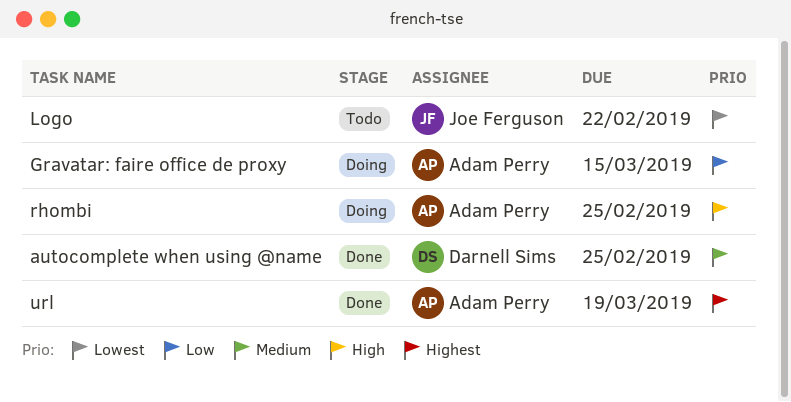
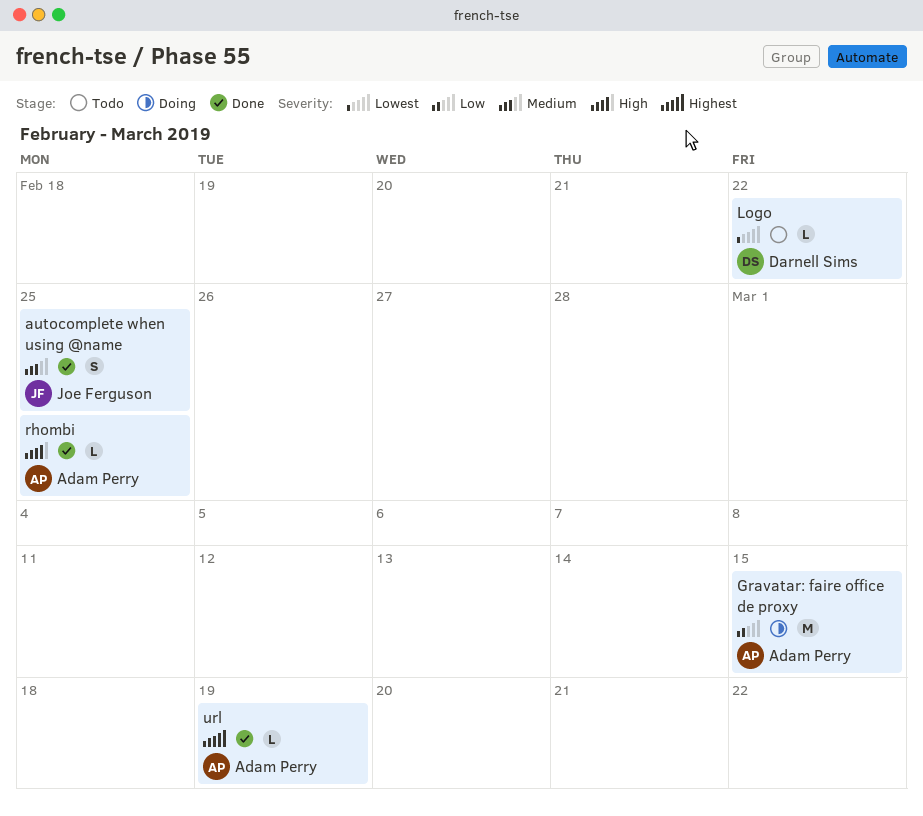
autocomplete when using @name, owner: Darnell Sims -> Joe Ferguson
Logo, owner: Joe Ferguson -> Darnell Sims
rhombi, status: Doing -> Done

